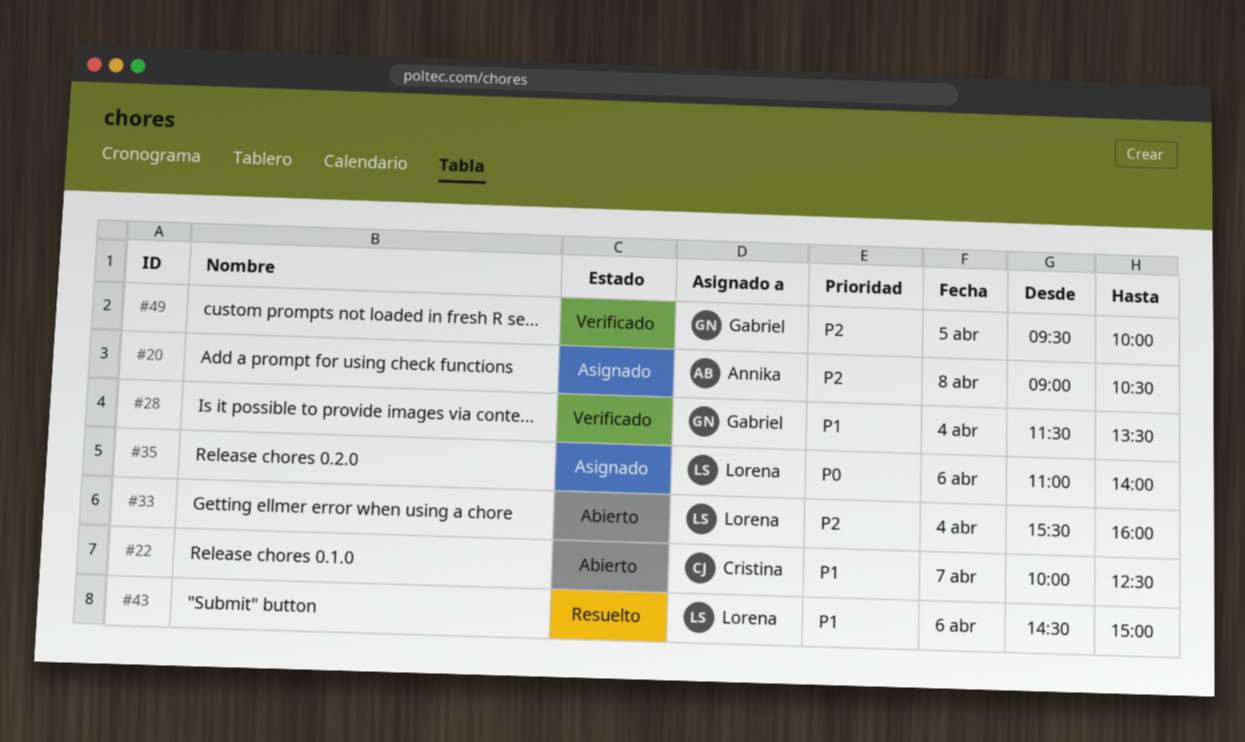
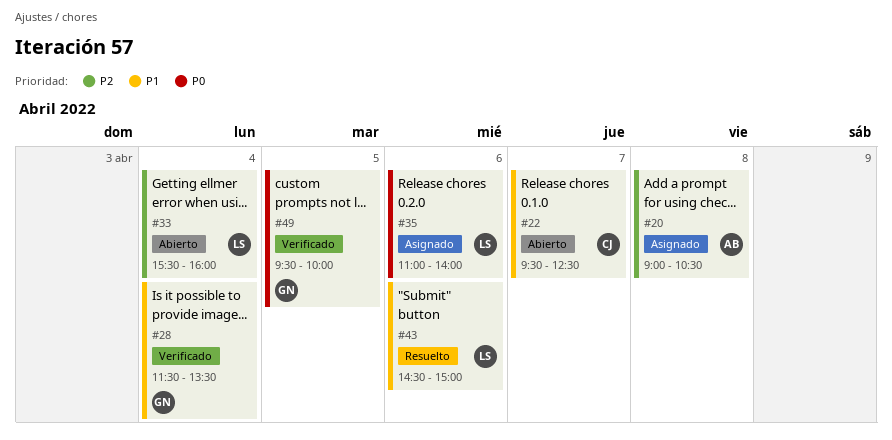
#22, begins: 10:00 -> 09:30
#49, priority: P2 -> P0

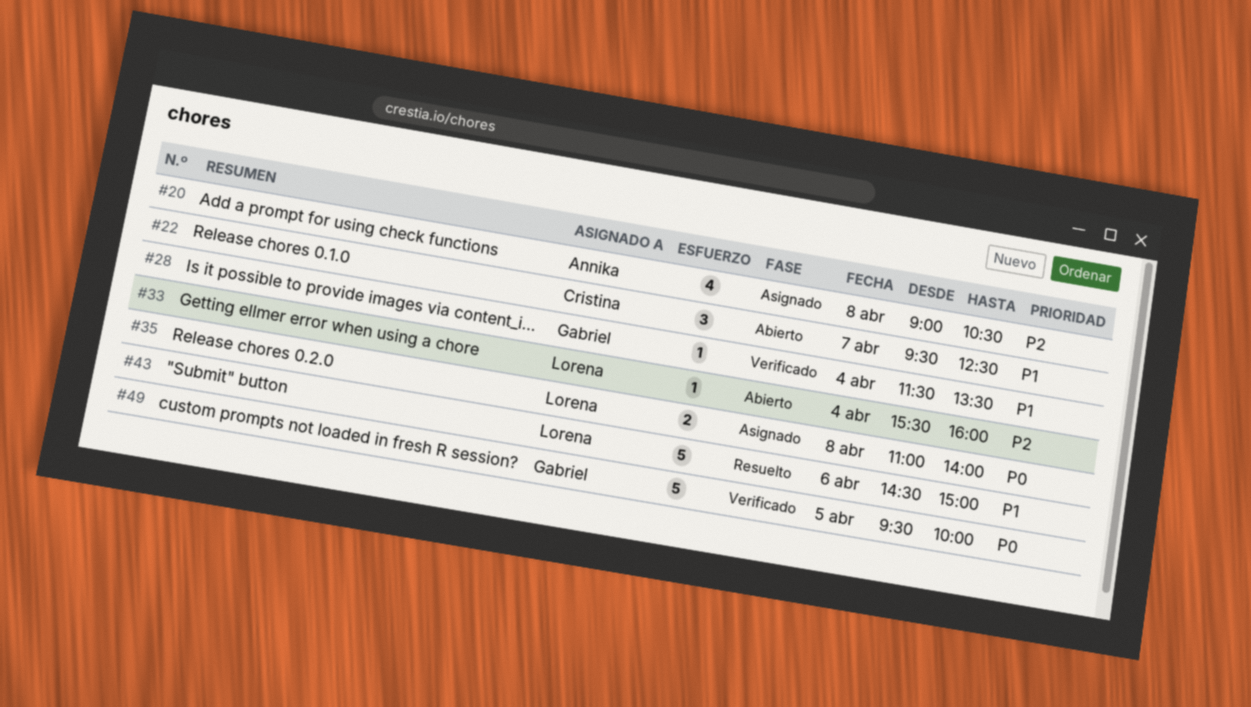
#35, day: Apr 6 -> Apr 8

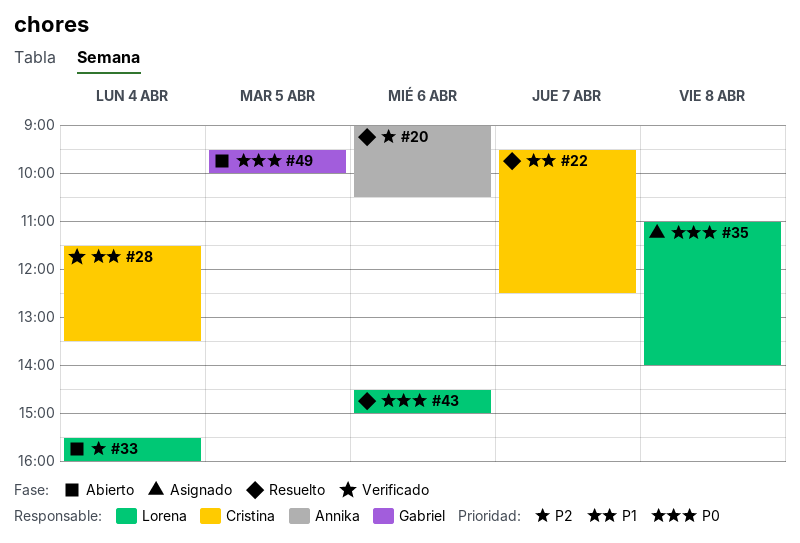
#20, status: Asignado -> Resuelto
#20, day: Apr 8 -> Apr 6
#22, status: Abierto -> Resuelto
#28, owner: Gabriel -> Cristina
#43, priority: P1 -> P0
#49, status: Verificado -> Abierto

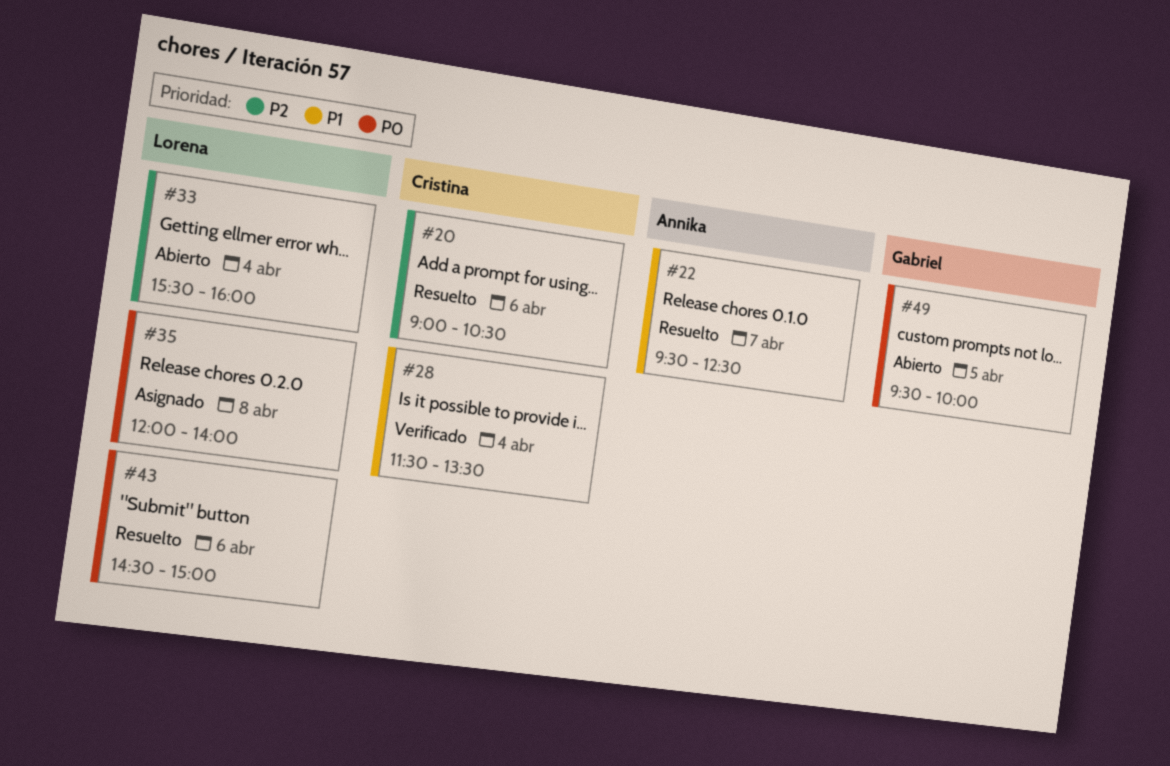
#20, owner: Annika -> Cristina
#22, owner: Cristina -> Annika
#35, begins: 11:00 -> 12:00

